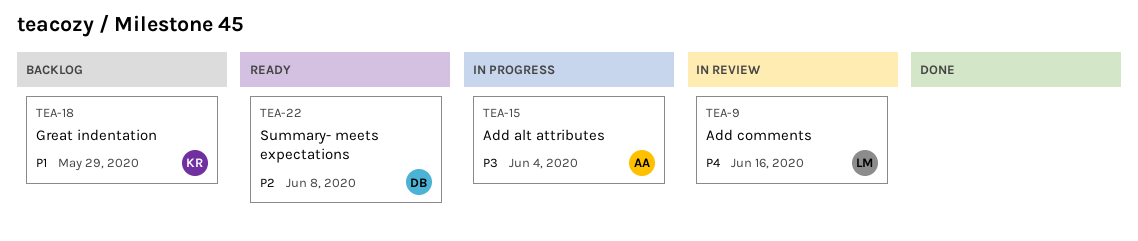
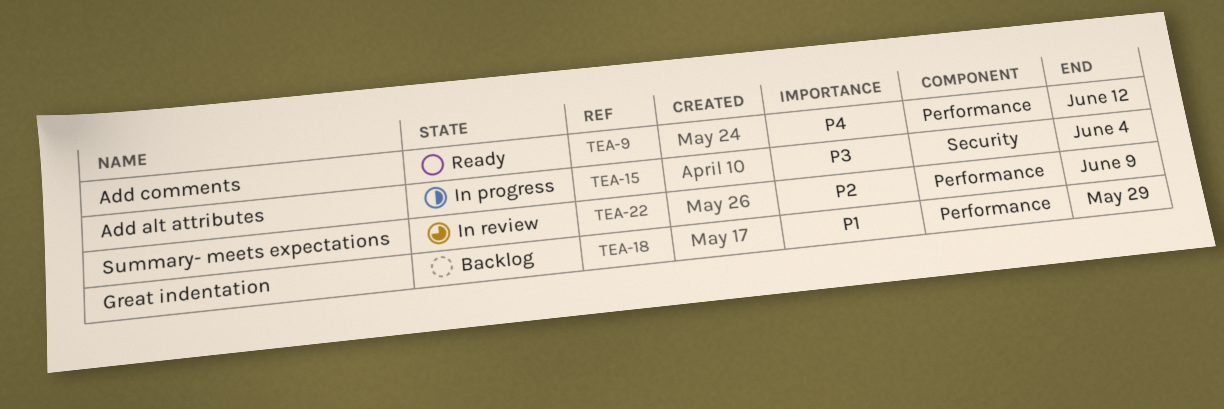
TEA-9, status: In review -> Ready
TEA-9, due: Jun 16 -> Jun 12
TEA-22, status: Ready -> In review
TEA-22, due: Jun 8 -> Jun 9

